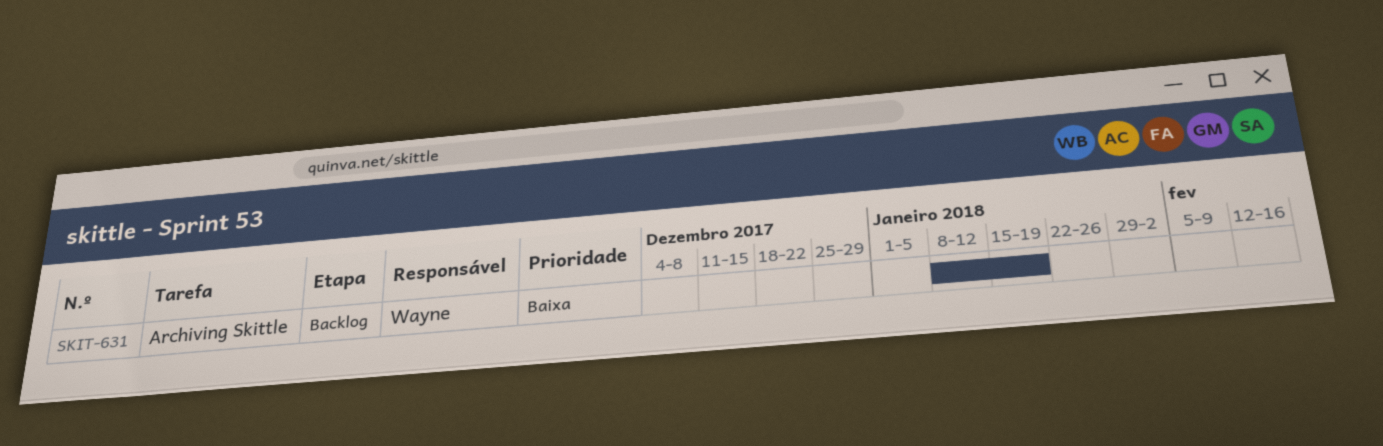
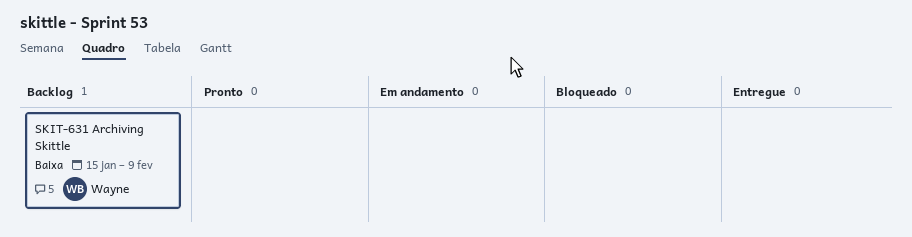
SKIT-631, start: Jan 8 -> Jan 15
SKIT-631, due: Jan 19 -> Feb 9

